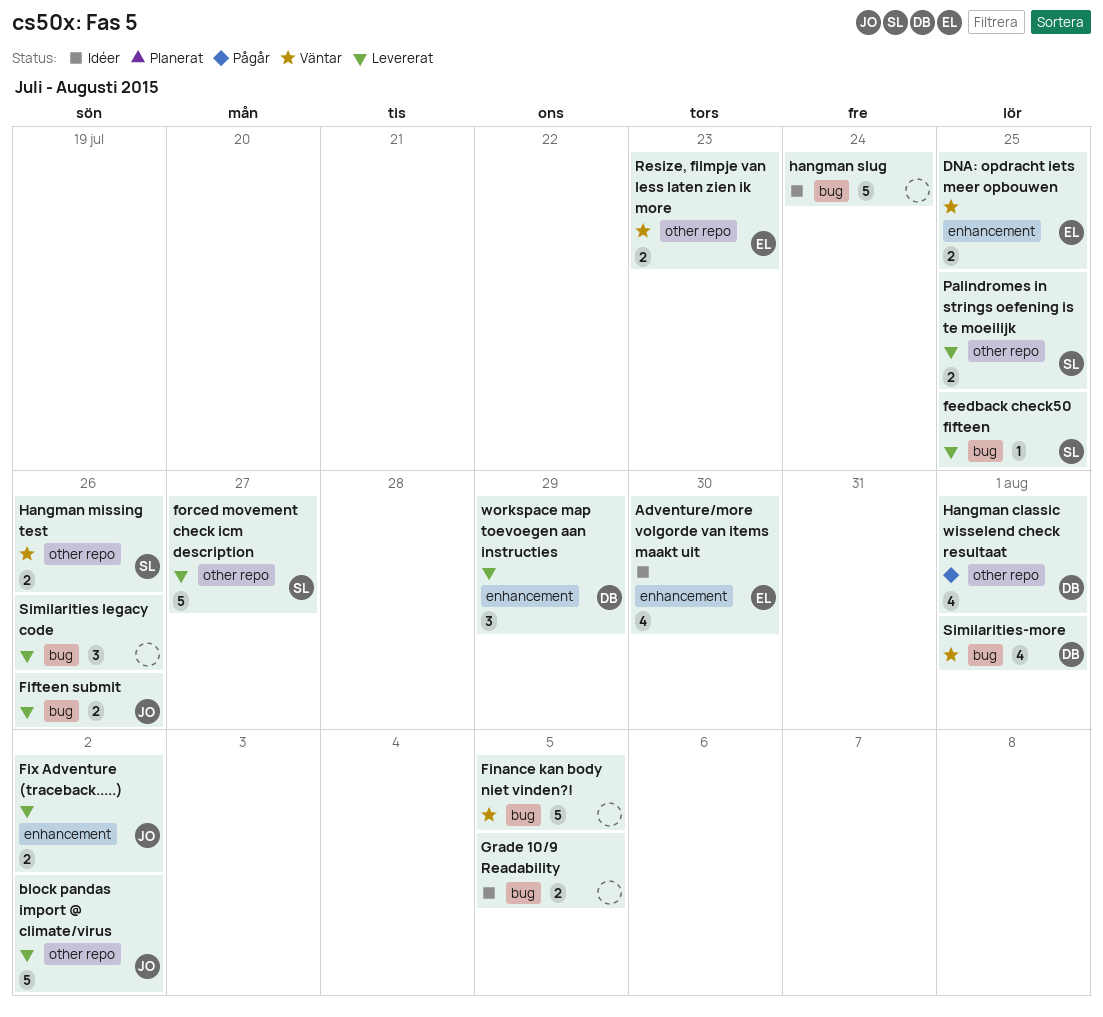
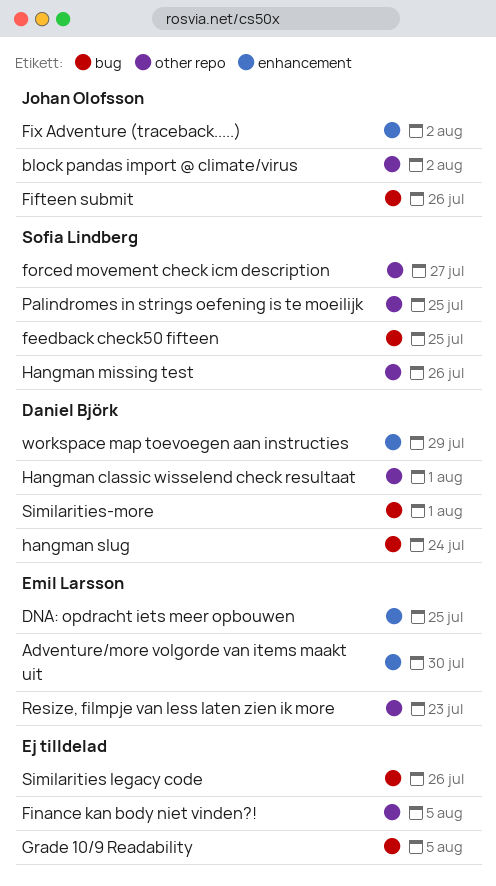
Finance kan body niet vinden?!, label: bug -> other repo
hangman slug, owner: none -> Daniel Björk

